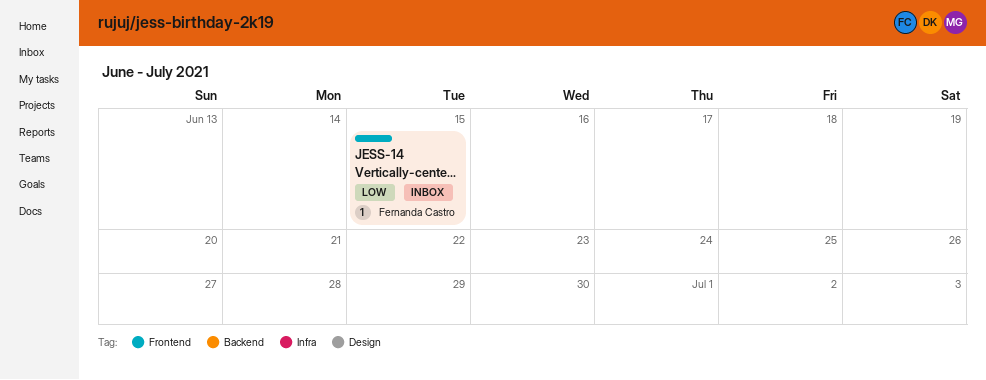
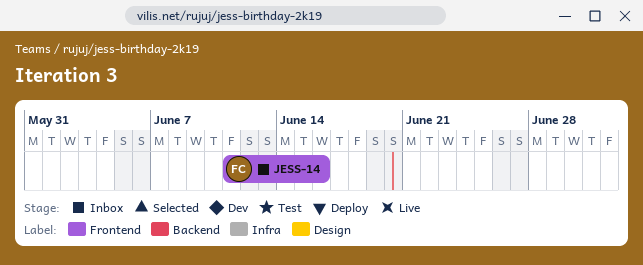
JESS-14, due: Jun 15 -> Jun 16

